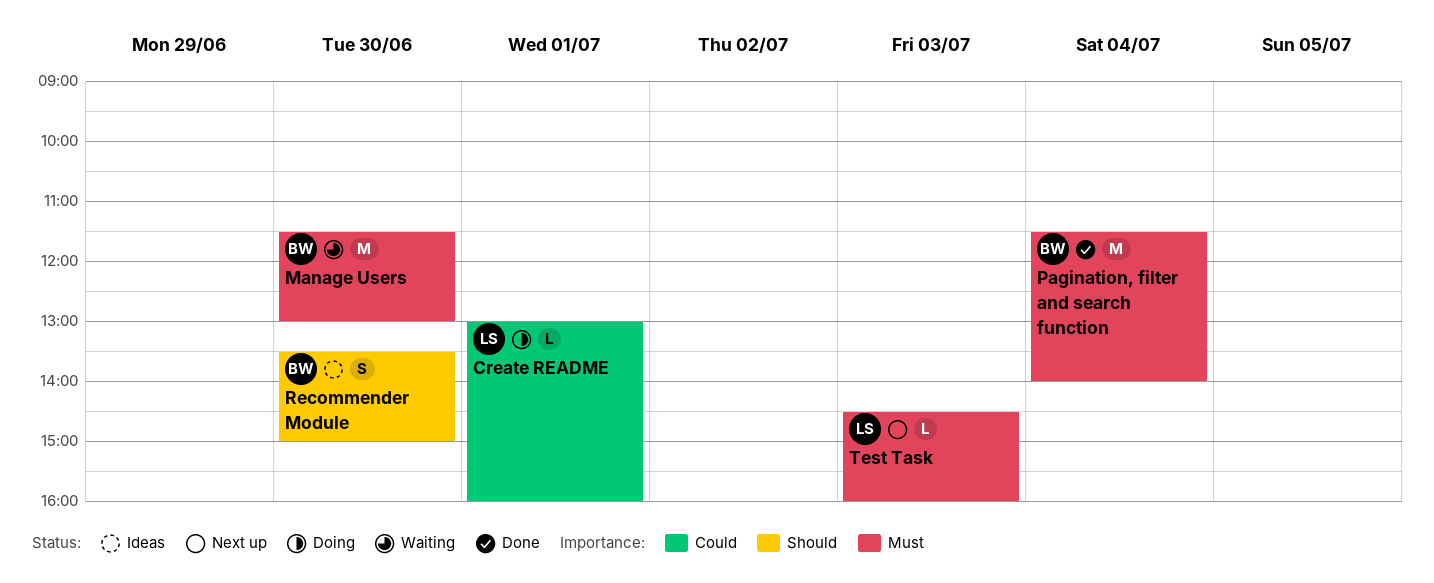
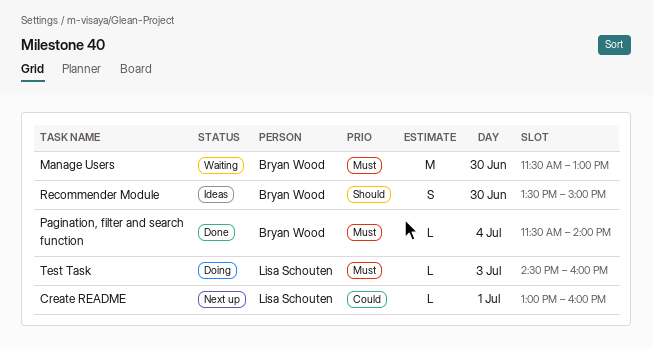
Create README, status: Doing -> Next up
Pagination, filter and search function, estimate: M -> L
Test Task, status: Next up -> Doing

